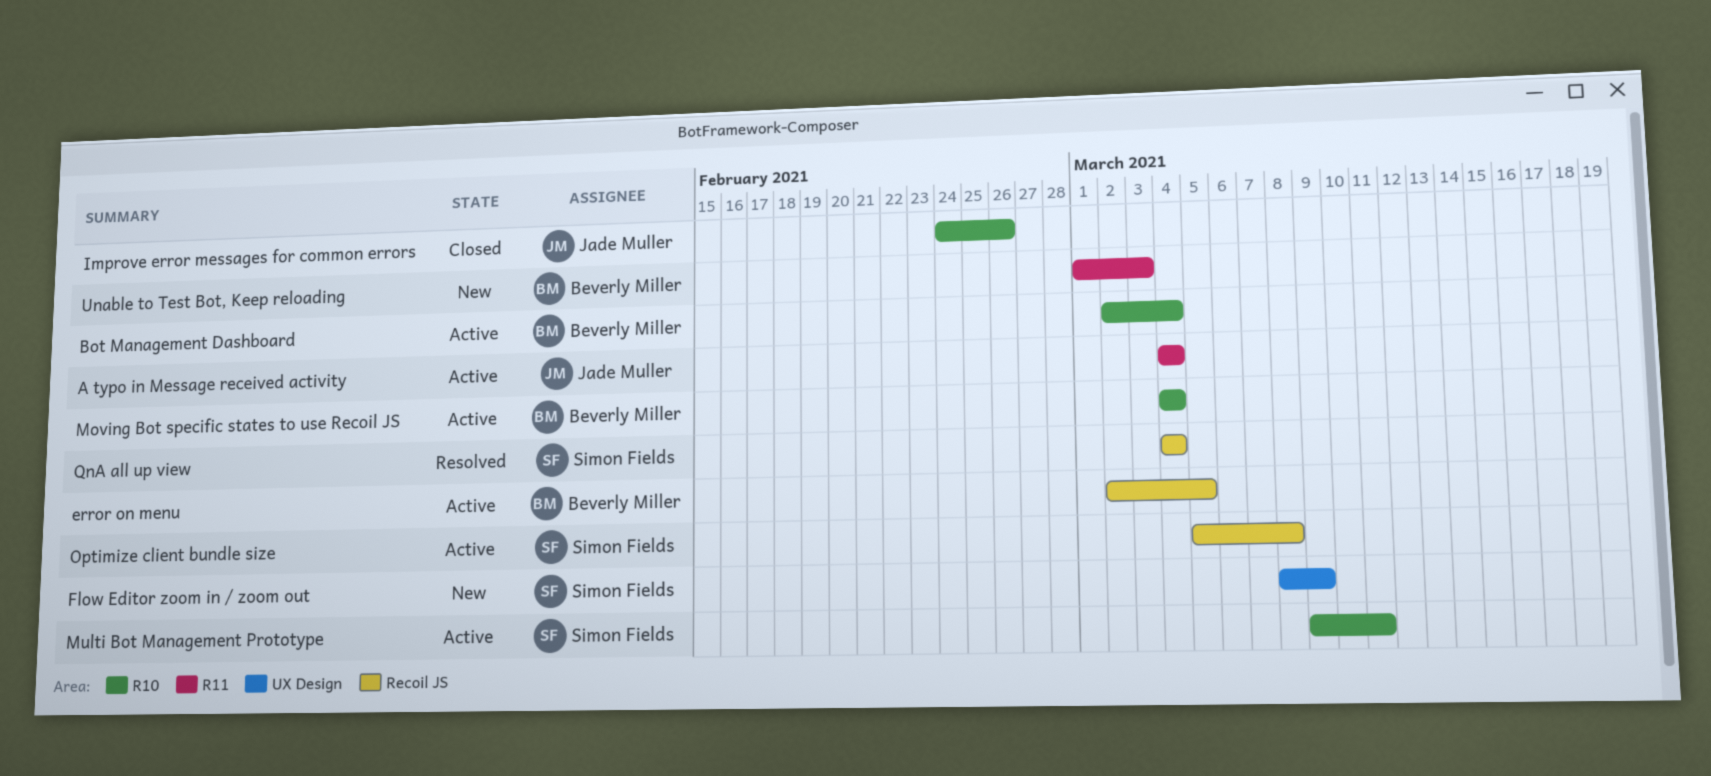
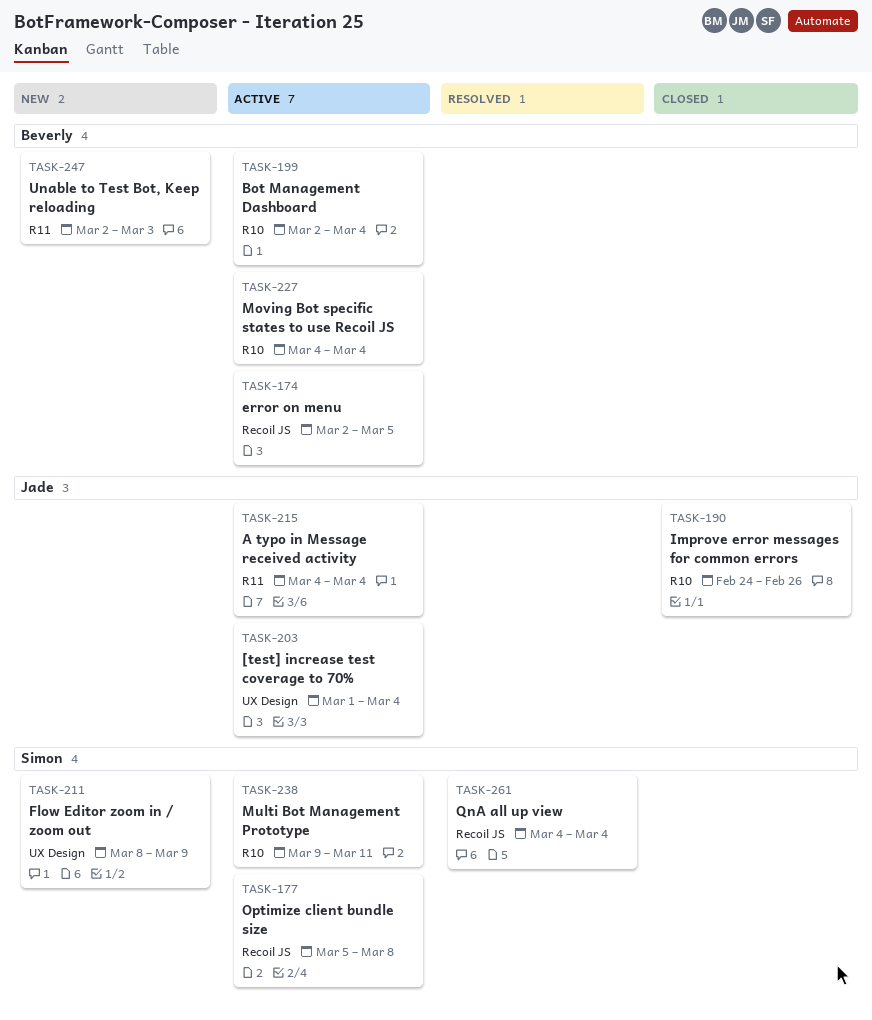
[test] increase test coverage to 70%: none -> present
Unable to Test Bot, Keep reloading, start: Mar 1 -> Mar 2

